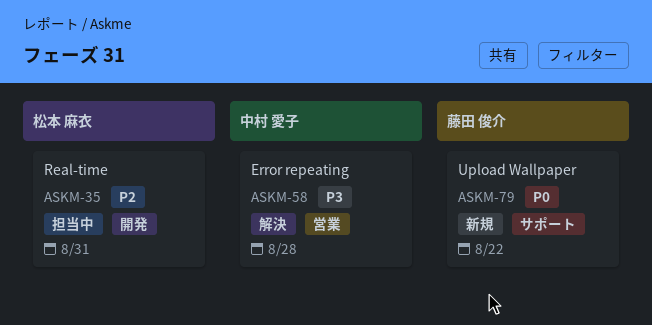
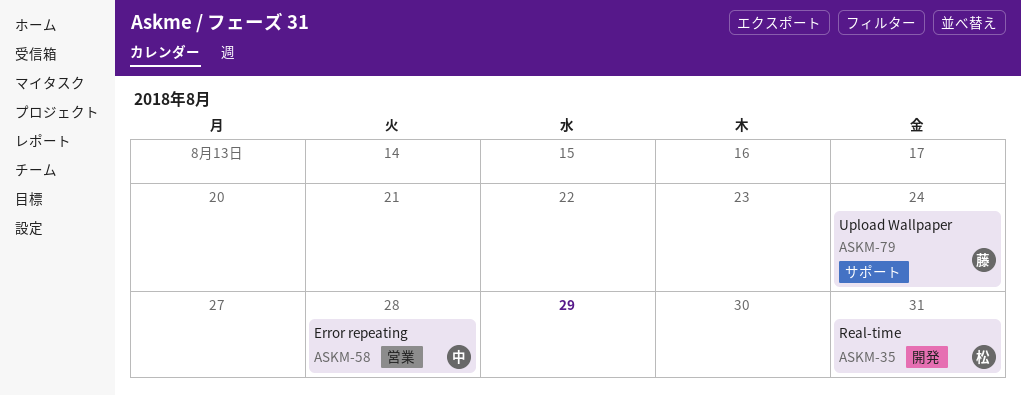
ASKM-79, due: Aug 22 -> Aug 24

